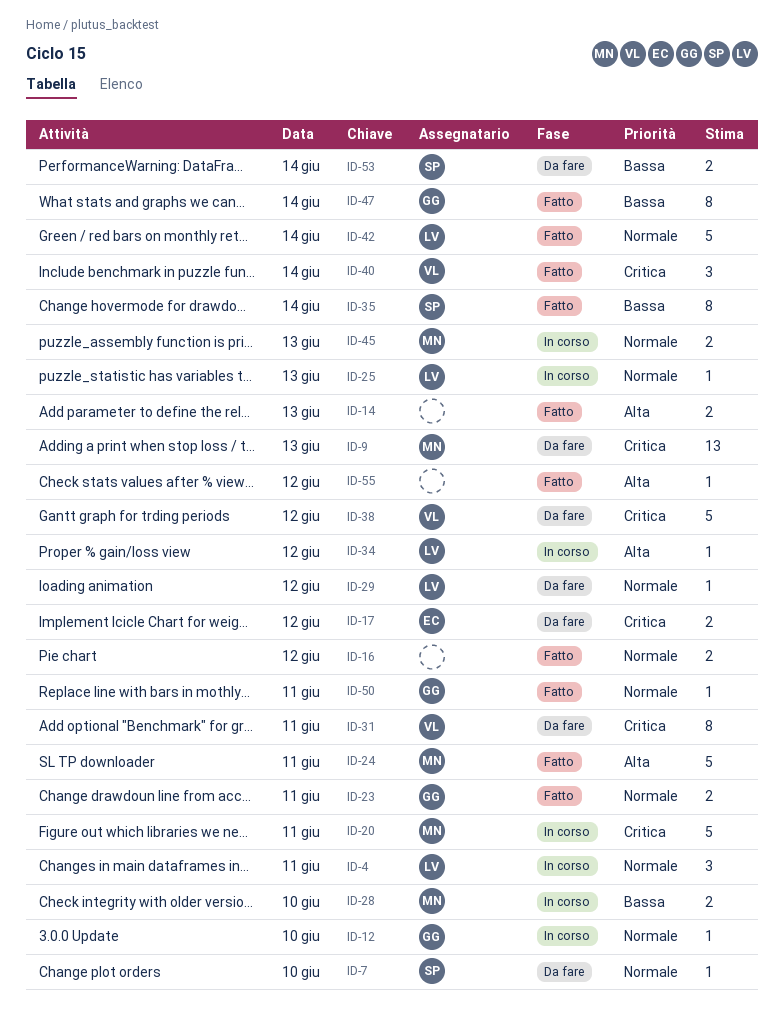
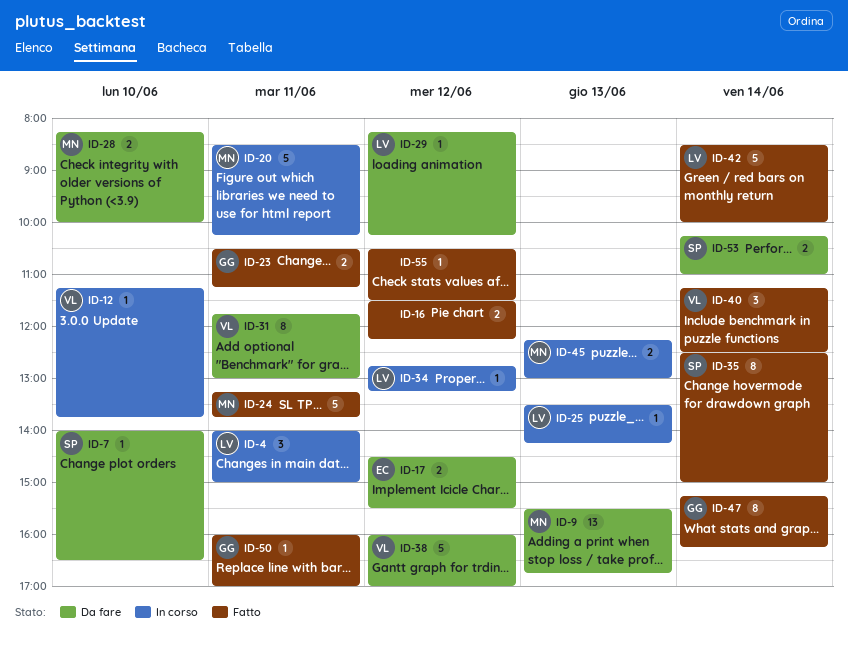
ID-12, owner: GG -> VL
ID-14: present -> none
ID-28, status: In corso -> Da fare

